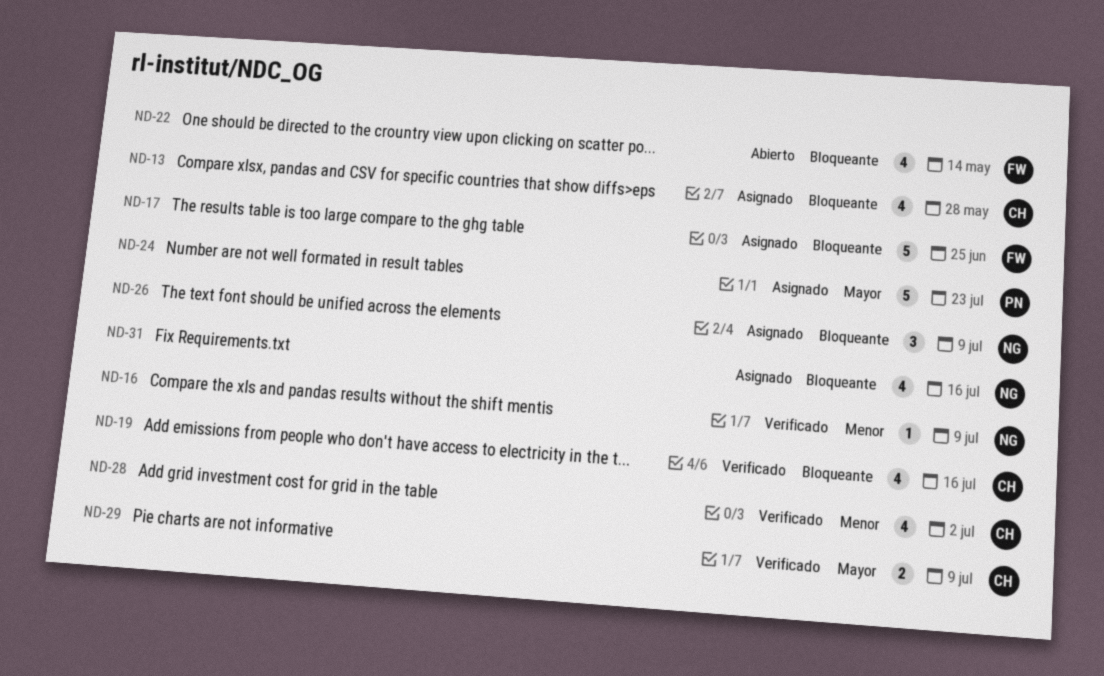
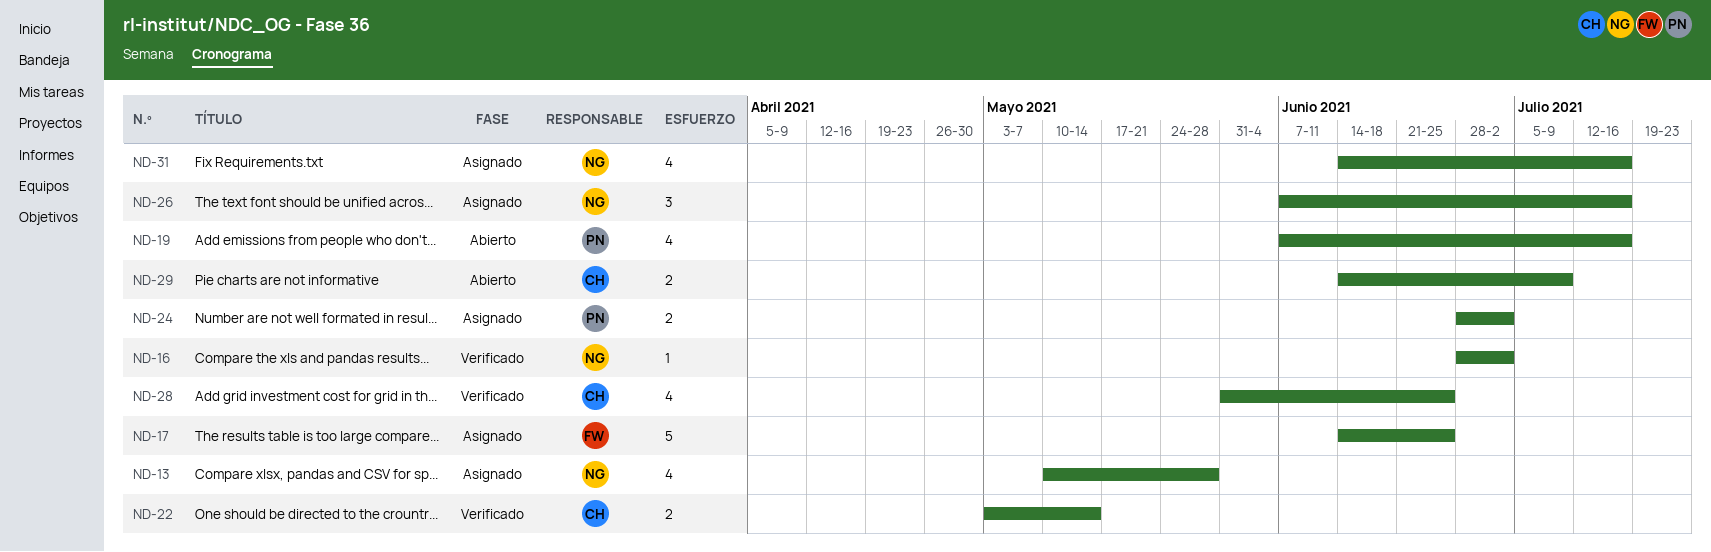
ND-13, owner: CH -> NG
ND-16, due: Jul 9 -> Jul 2
ND-19, status: Verificado -> Abierto
ND-19, owner: CH -> PN
ND-22, status: Abierto -> Verificado
ND-22, owner: FW -> CH
ND-22, estimate: 4 -> 2
ND-24, estimate: 5 -> 2
ND-24, due: Jul 23 -> Jul 2
ND-26, due: Jul 9 -> Jul 16
ND-28, due: Jul 2 -> Jun 25
ND-29, status: Verificado -> Abierto

